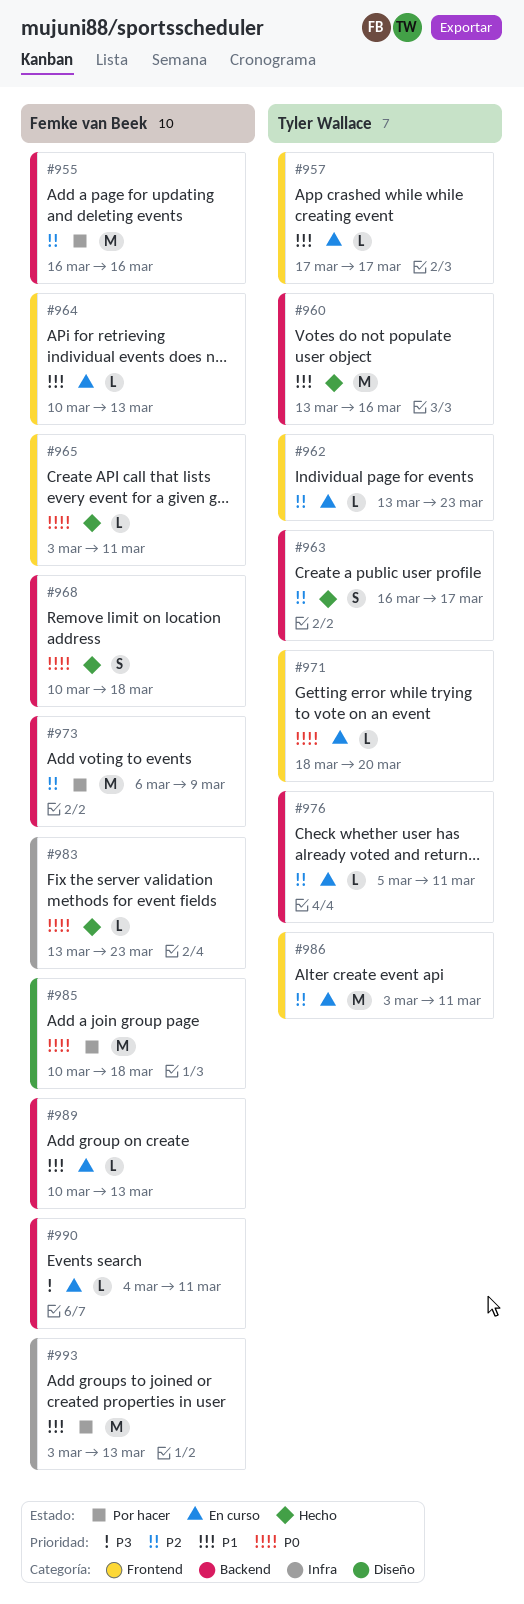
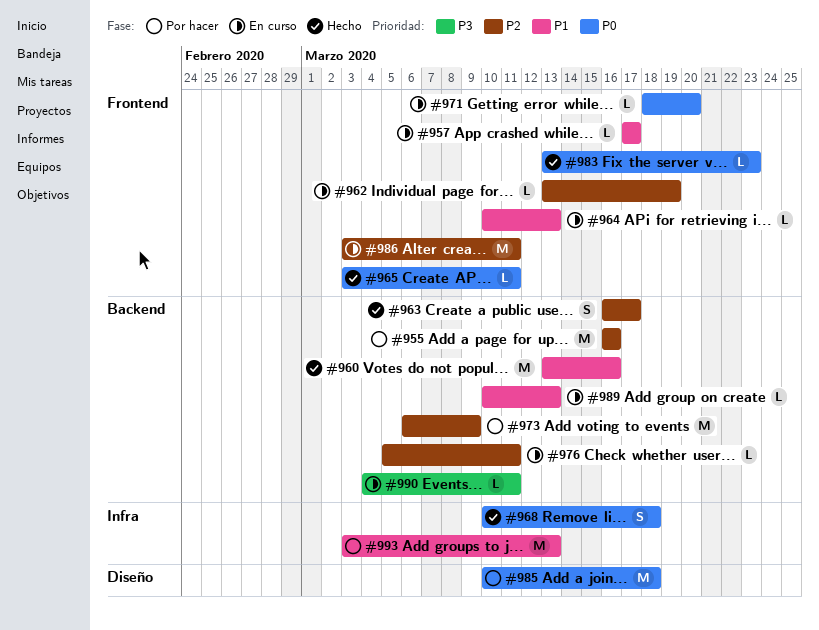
#962, due: Mar 23 -> Mar 19
#968, label: Backend -> Infra
#983, label: Infra -> Frontend

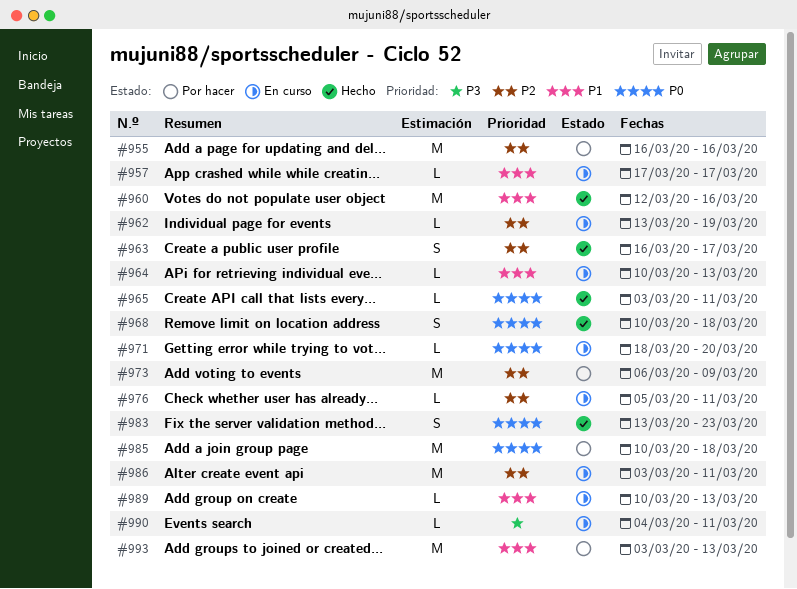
#960, start: Mar 13 -> Mar 12
#983, estimate: L -> S

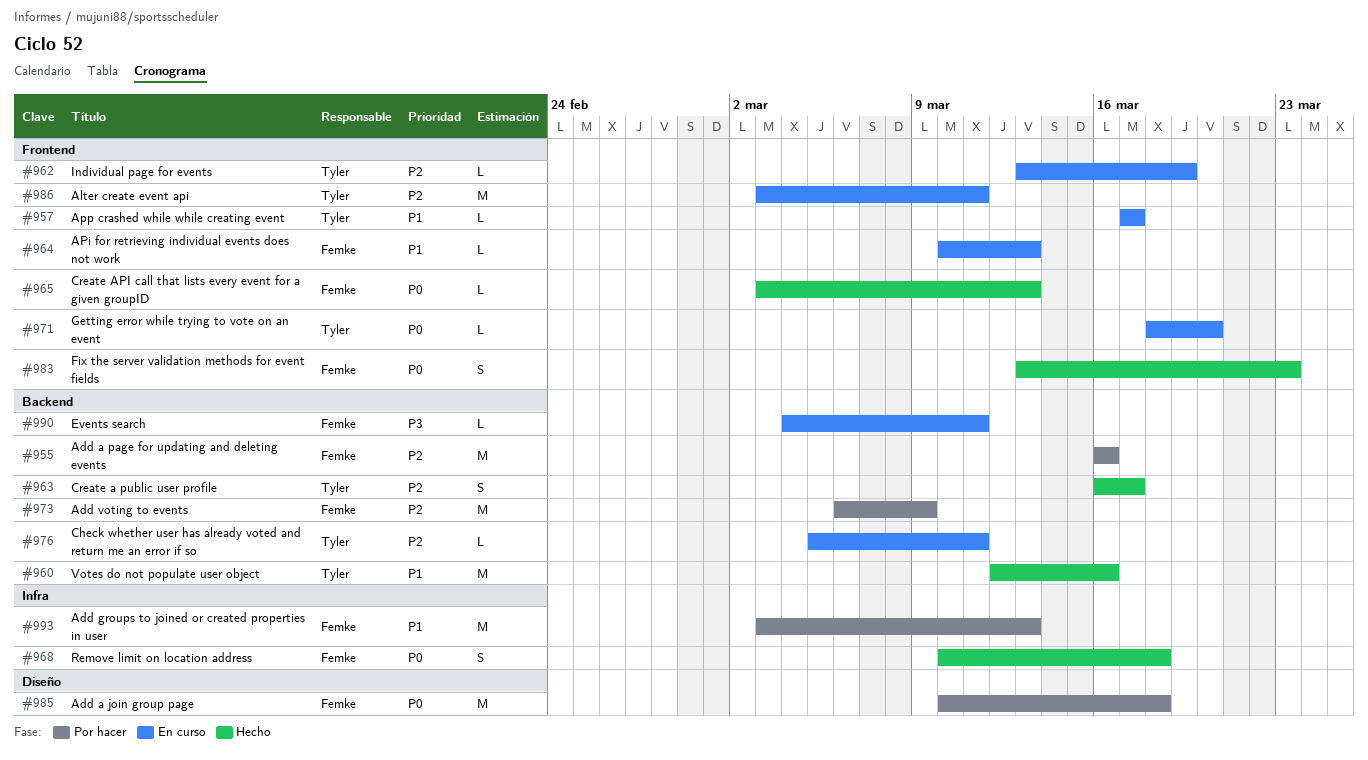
#965, due: Mar 11 -> Mar 13
#989: present -> none

